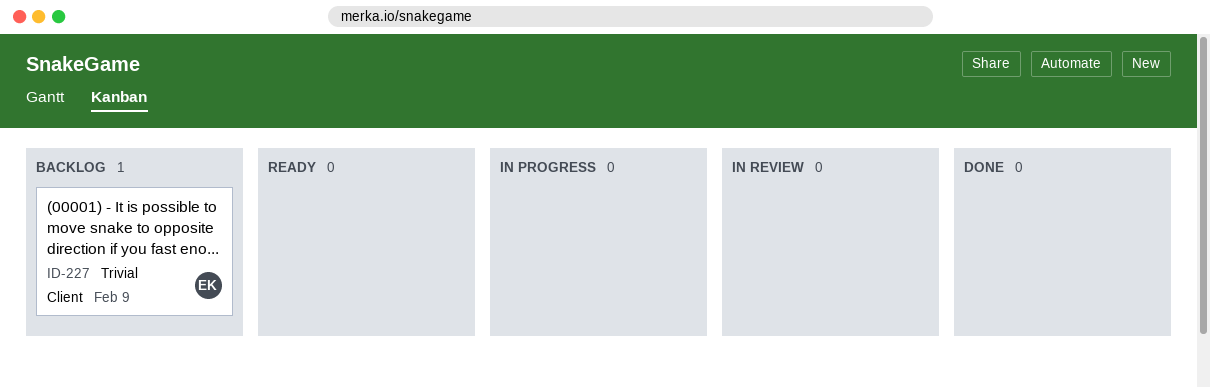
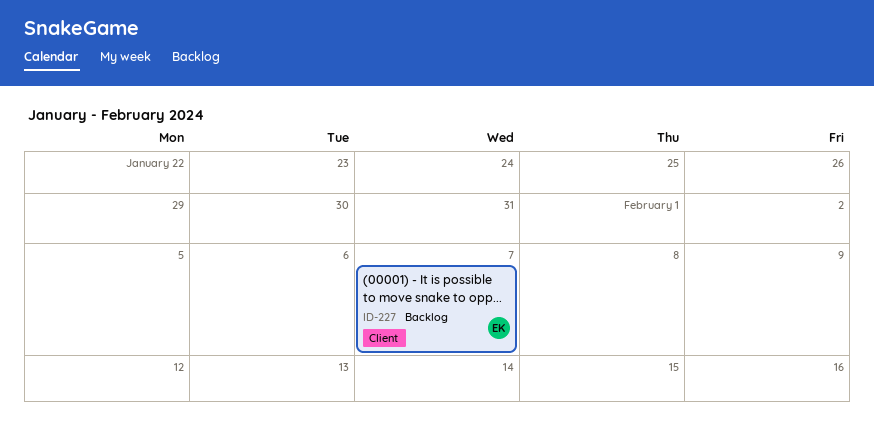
ID-227, due: Feb 9 -> Feb 7

